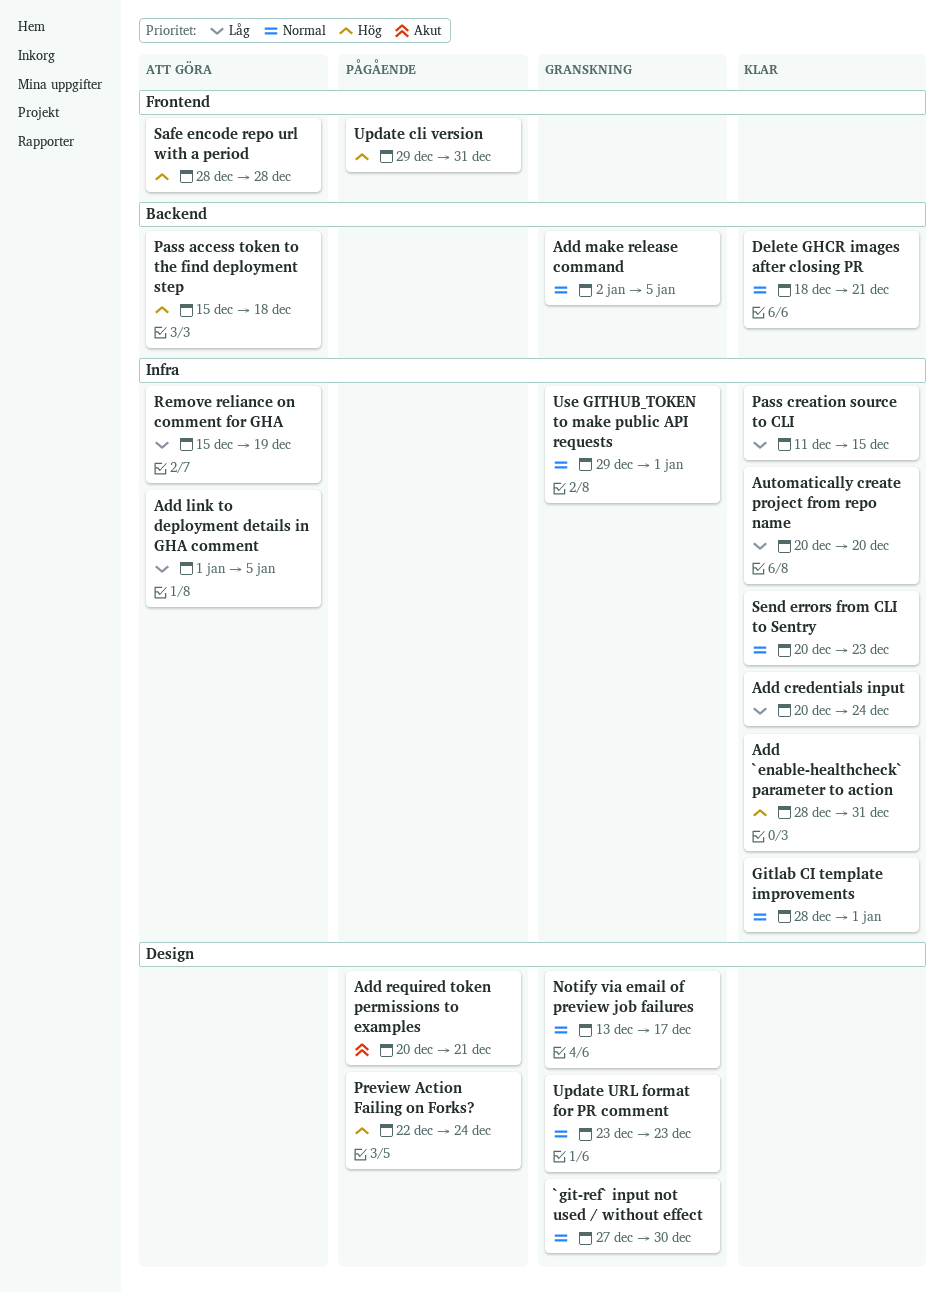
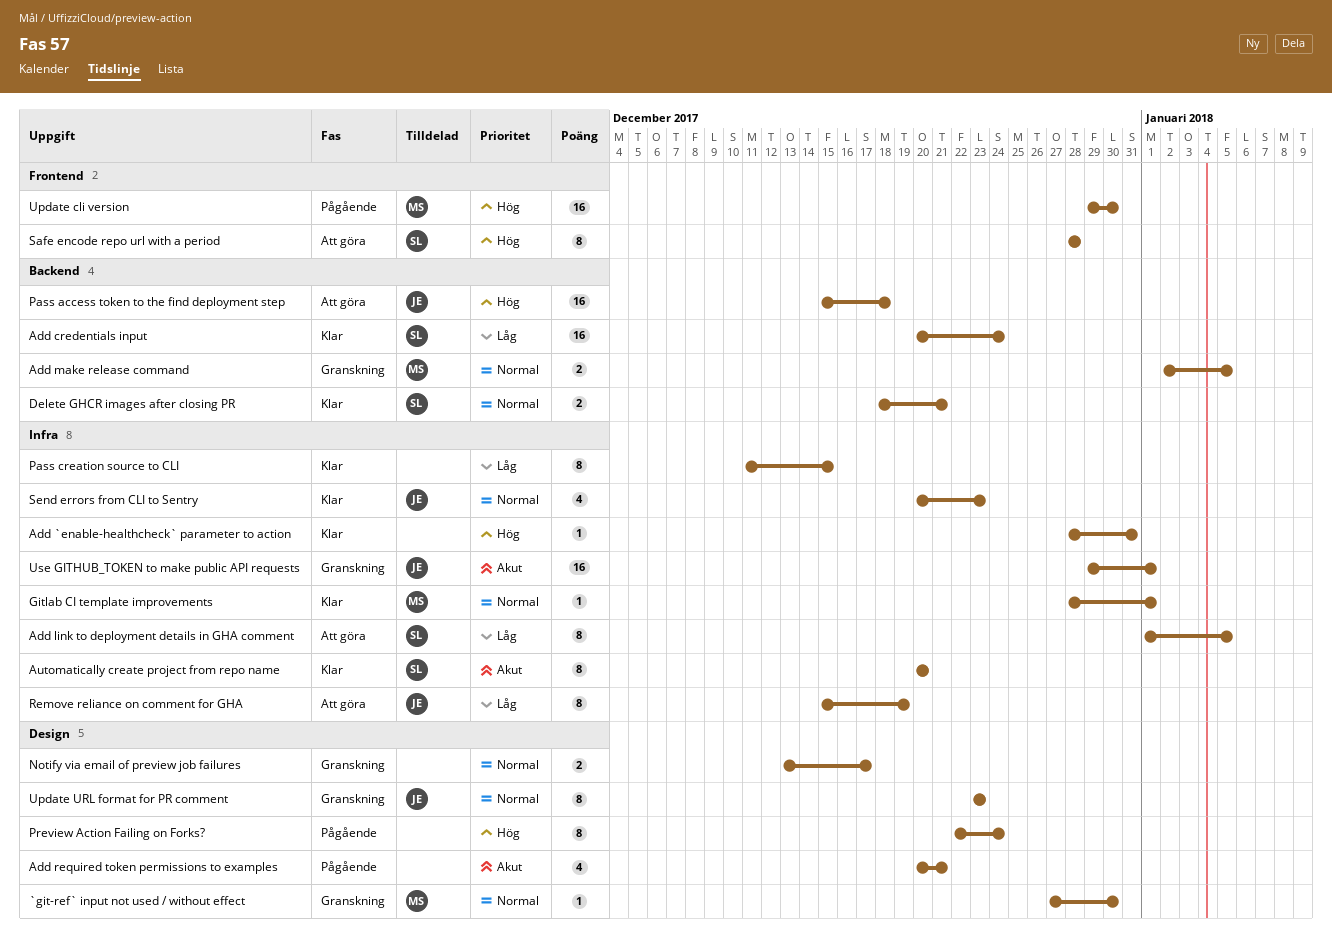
Add credentials input, label: Infra -> Backend
Automatically create project from repo name, priority: Låg -> Akut
Update cli version, due: Dec 31 -> Dec 30
Use GITHUB_TOKEN to make public API requests, priority: Normal -> Akut

